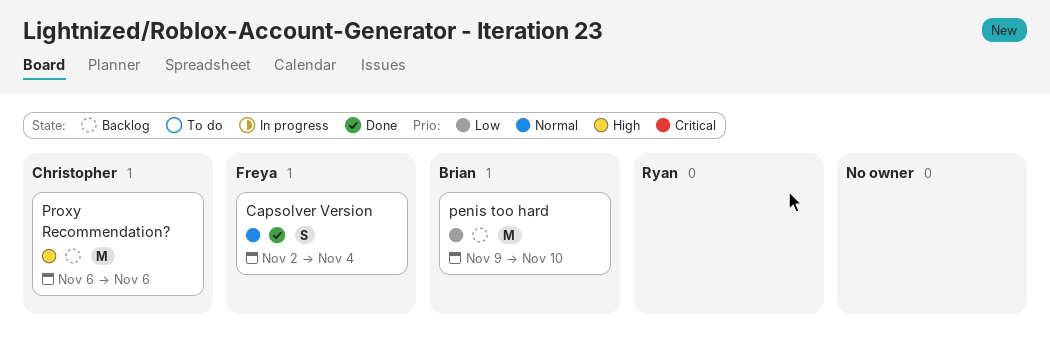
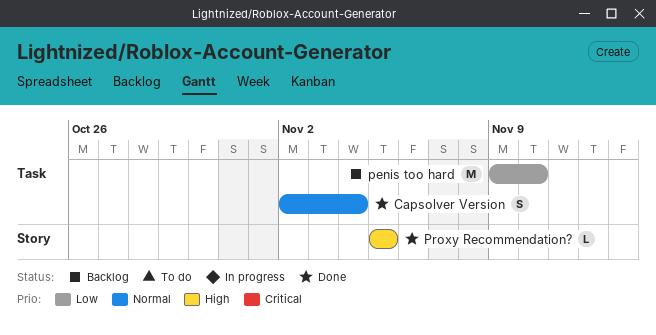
Proxy Recommendation?, status: Backlog -> Done
Proxy Recommendation?, estimate: M -> L
Proxy Recommendation?, start: Nov 6 -> Nov 5
Proxy Recommendation?, due: Nov 6 -> Nov 5

